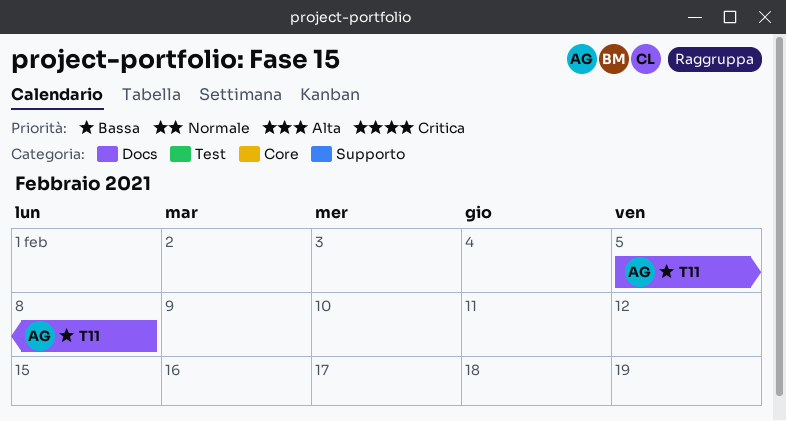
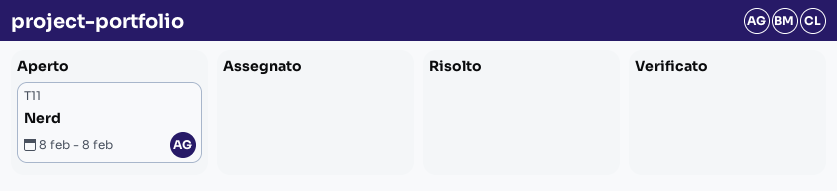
T11, start: Feb 5 -> Feb 8

